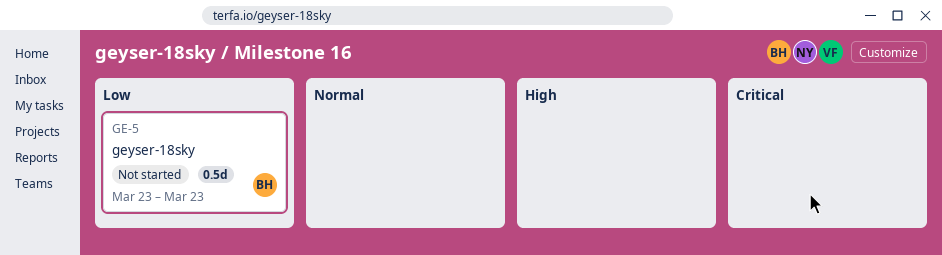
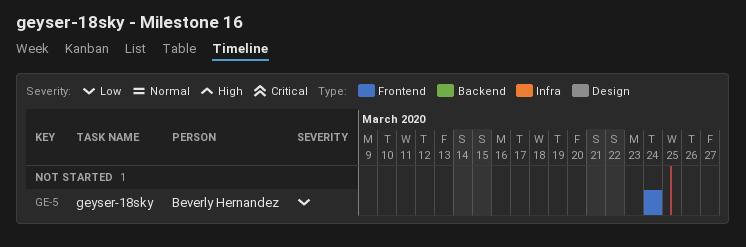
GE-5, start: Mar 23 -> Mar 24
GE-5, due: Mar 23 -> Mar 24

